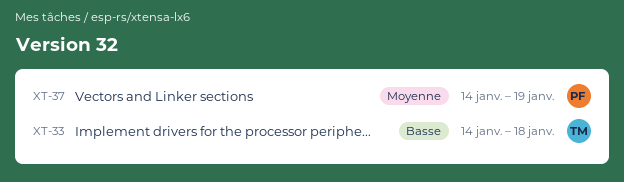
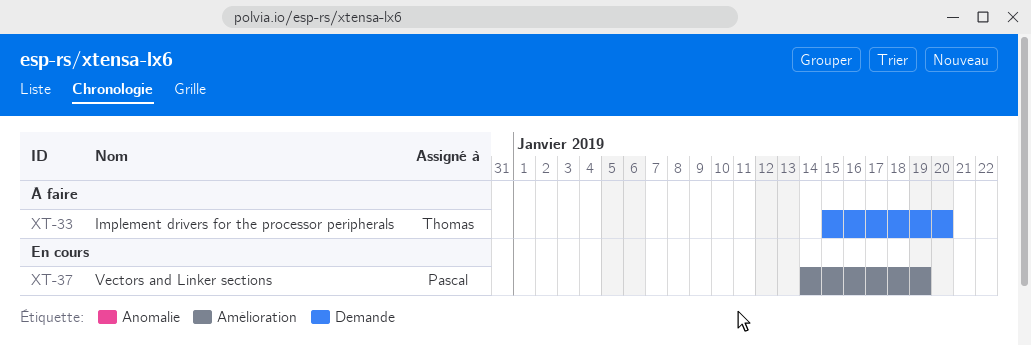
XT-33, start: Jan 14 -> Jan 15
XT-33, due: Jan 18 -> Jan 20

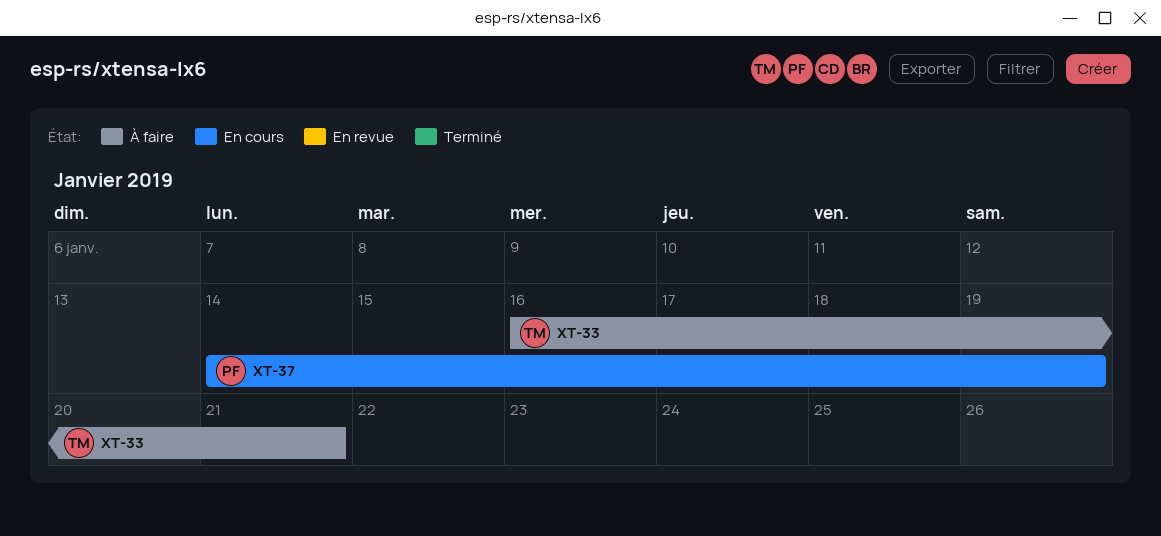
XT-33, start: Jan 15 -> Jan 16
XT-33, due: Jan 20 -> Jan 21

